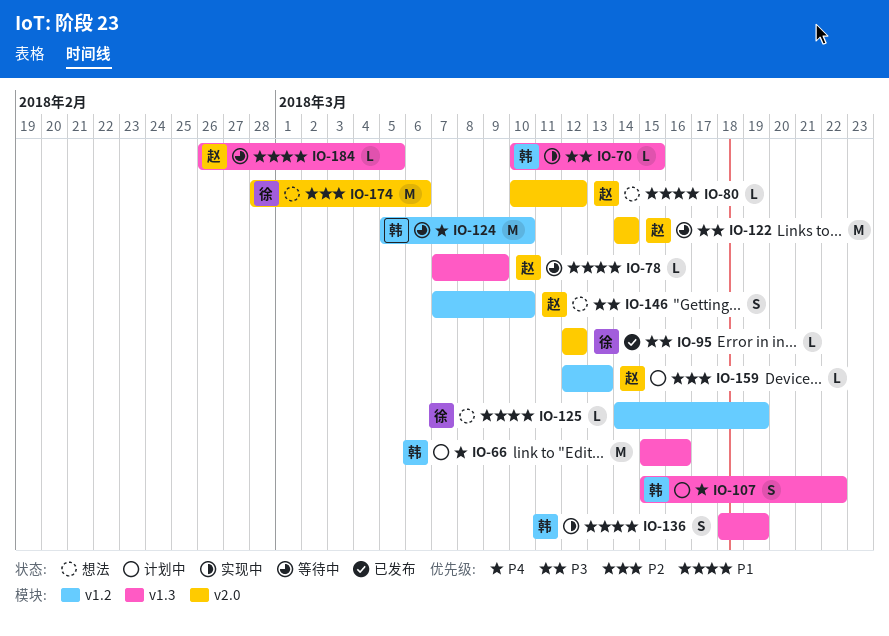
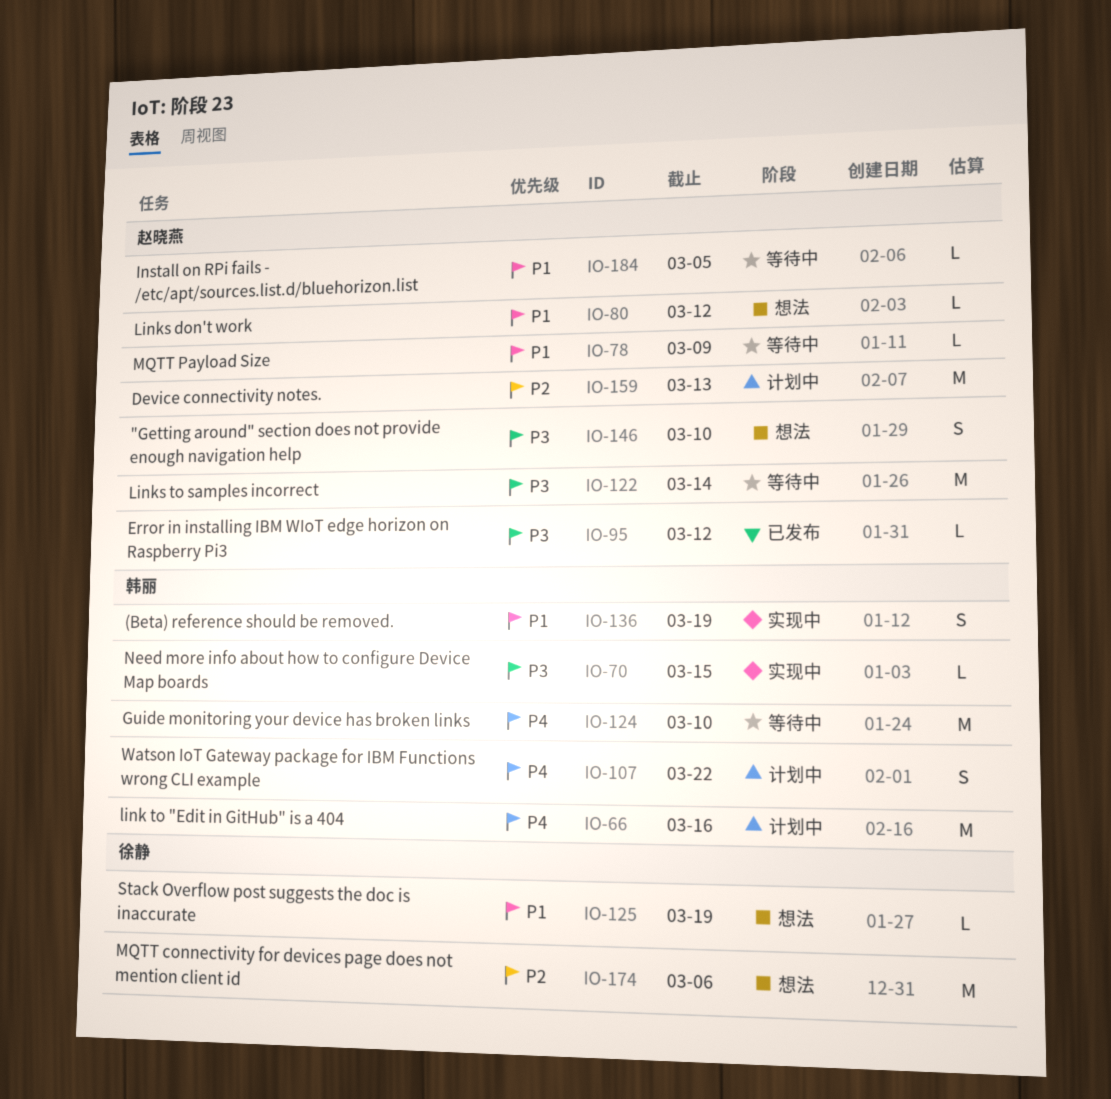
IO-95, owner: 徐静 -> 赵晓燕
IO-159, estimate: L -> M

